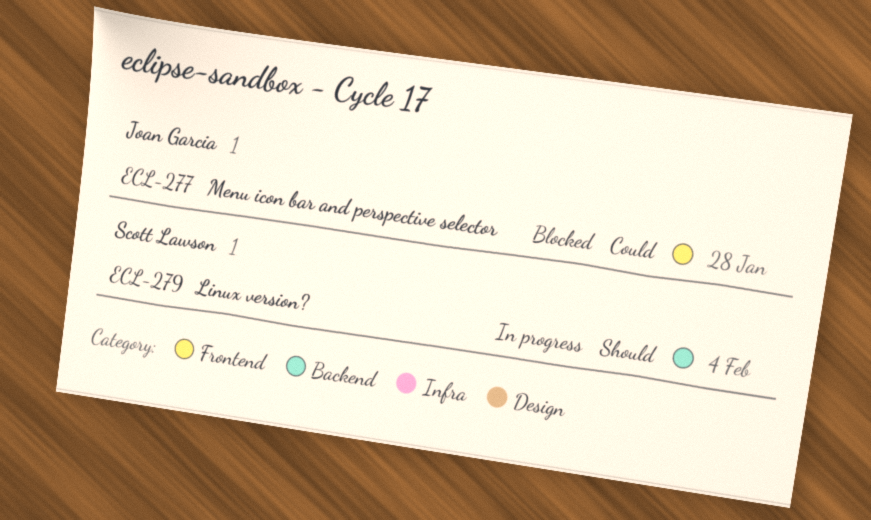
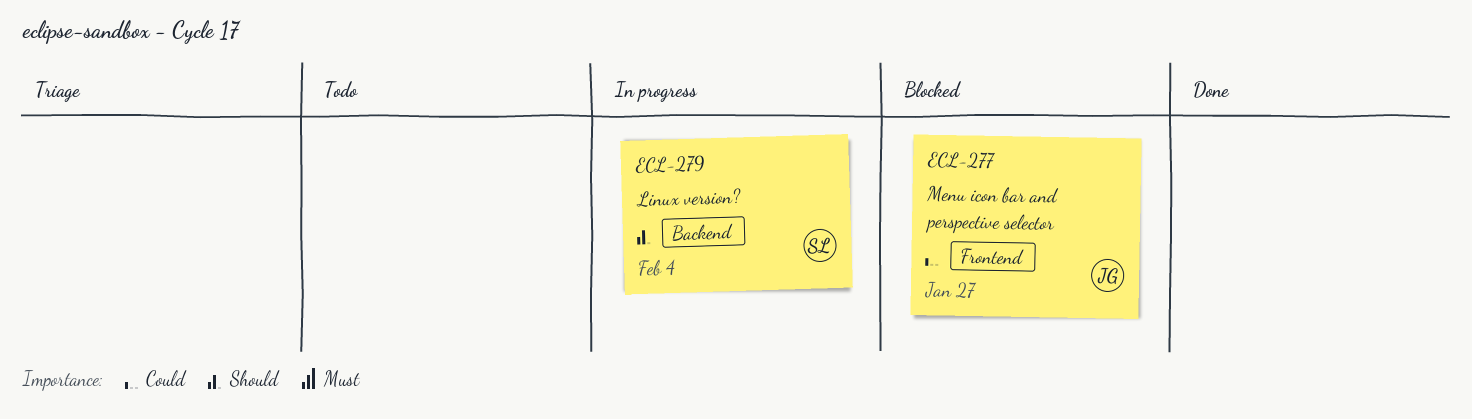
ECL-277, due: Jan 28 -> Jan 27

